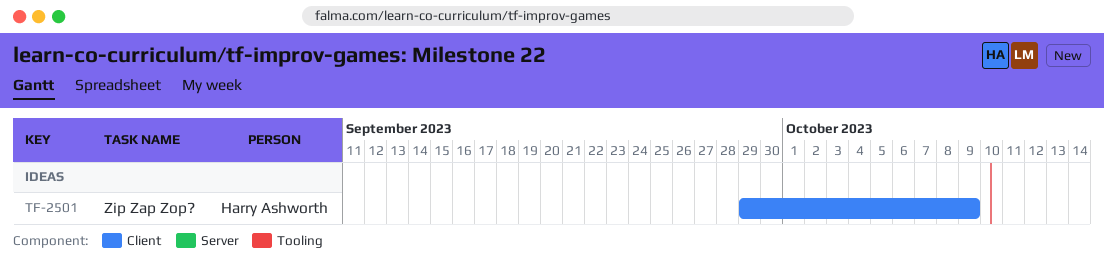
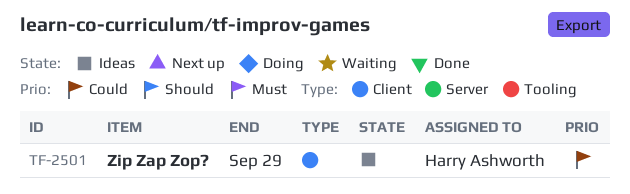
TF-2501, due: Oct 9 -> Sep 29

